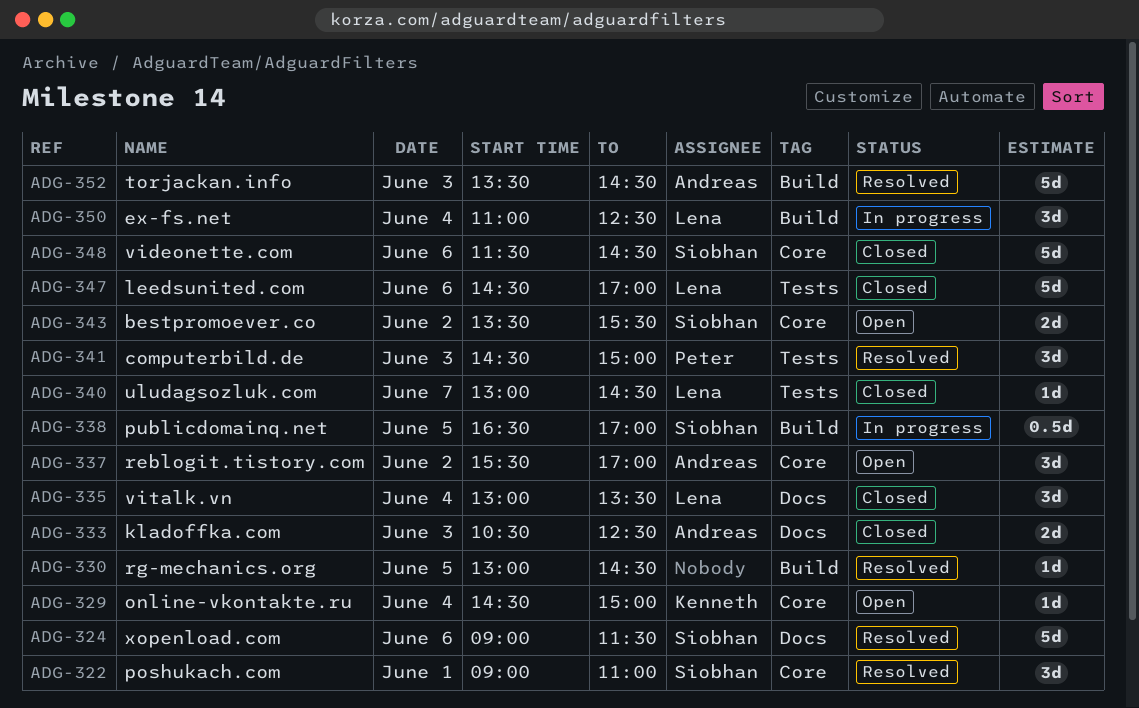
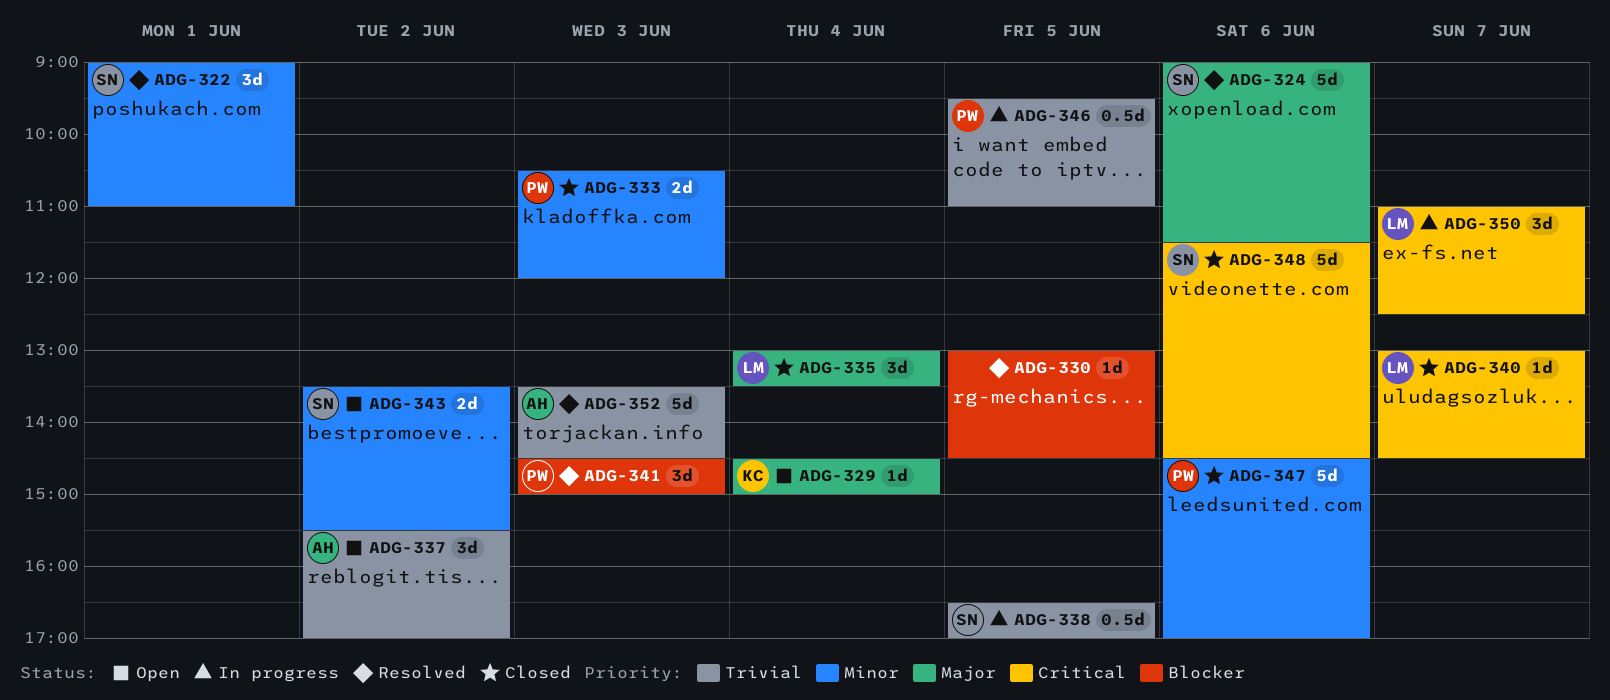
ADG-333, owner: Andreas -> Peter
ADG-333, ends: 12:30 -> 12:00
ADG-346: none -> present
ADG-347, owner: Lena -> Peter
ADG-350, day: Jun 4 -> Jun 7

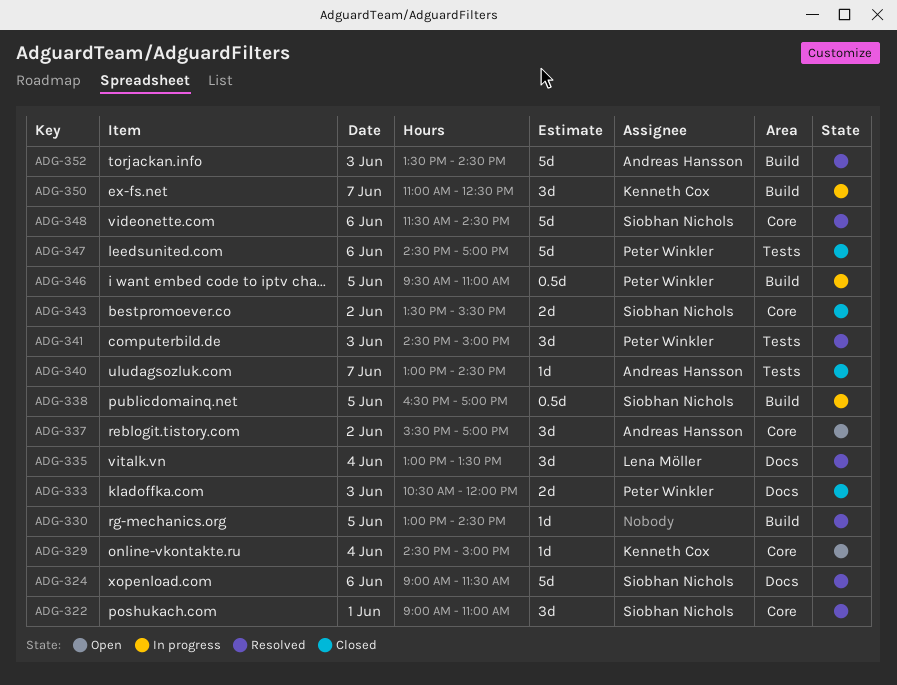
ADG-335, status: Closed -> Resolved
ADG-340, owner: Lena Möller -> Andreas Hansson
ADG-343, status: Open -> Closed
ADG-348, status: Closed -> Resolved
ADG-350, owner: Lena Möller -> Kenneth Cox

